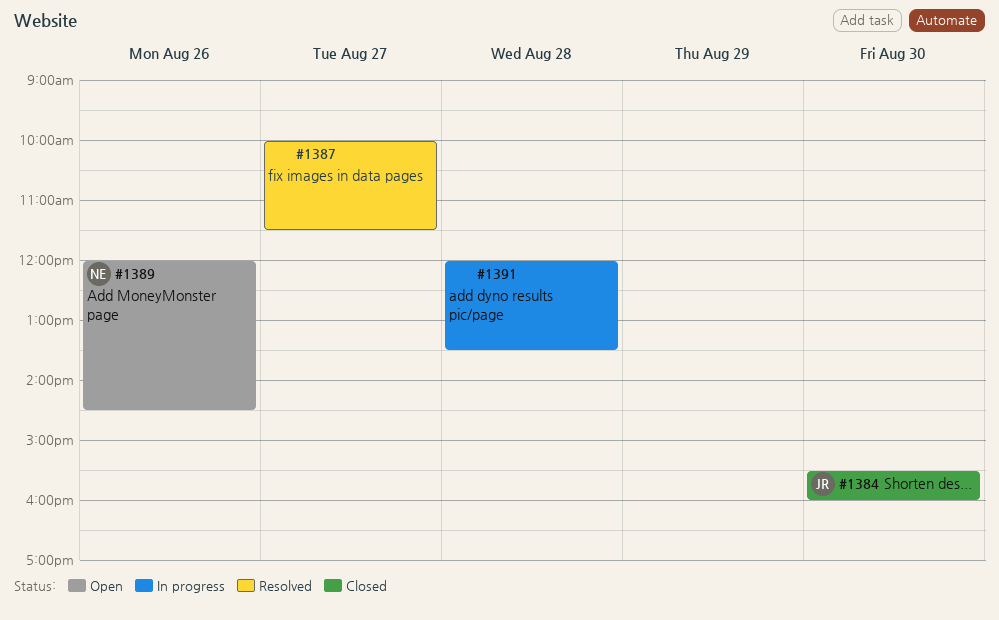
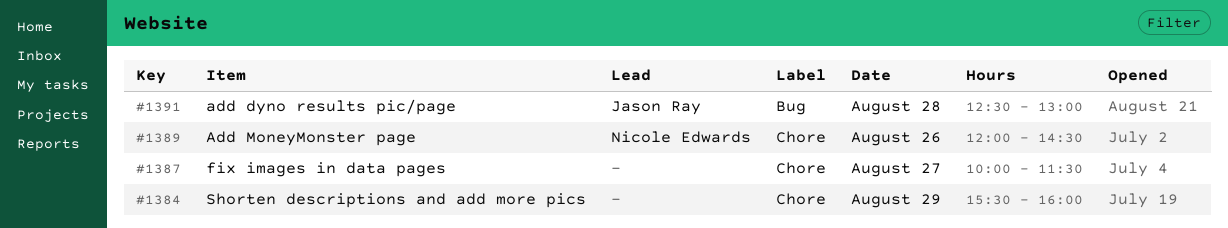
#1384, owner: Jason Ray -> none
#1384, day: Aug 30 -> Aug 29
#1391, owner: none -> Jason Ray
#1391, begins: 12:00 -> 12:30
#1391, ends: 13:30 -> 13:00

